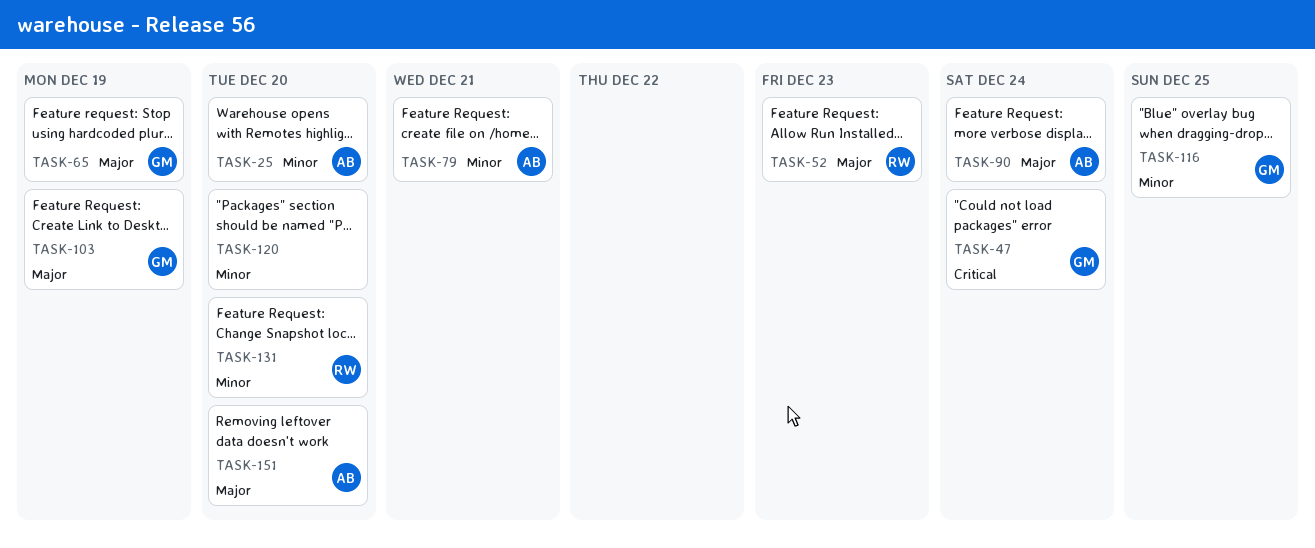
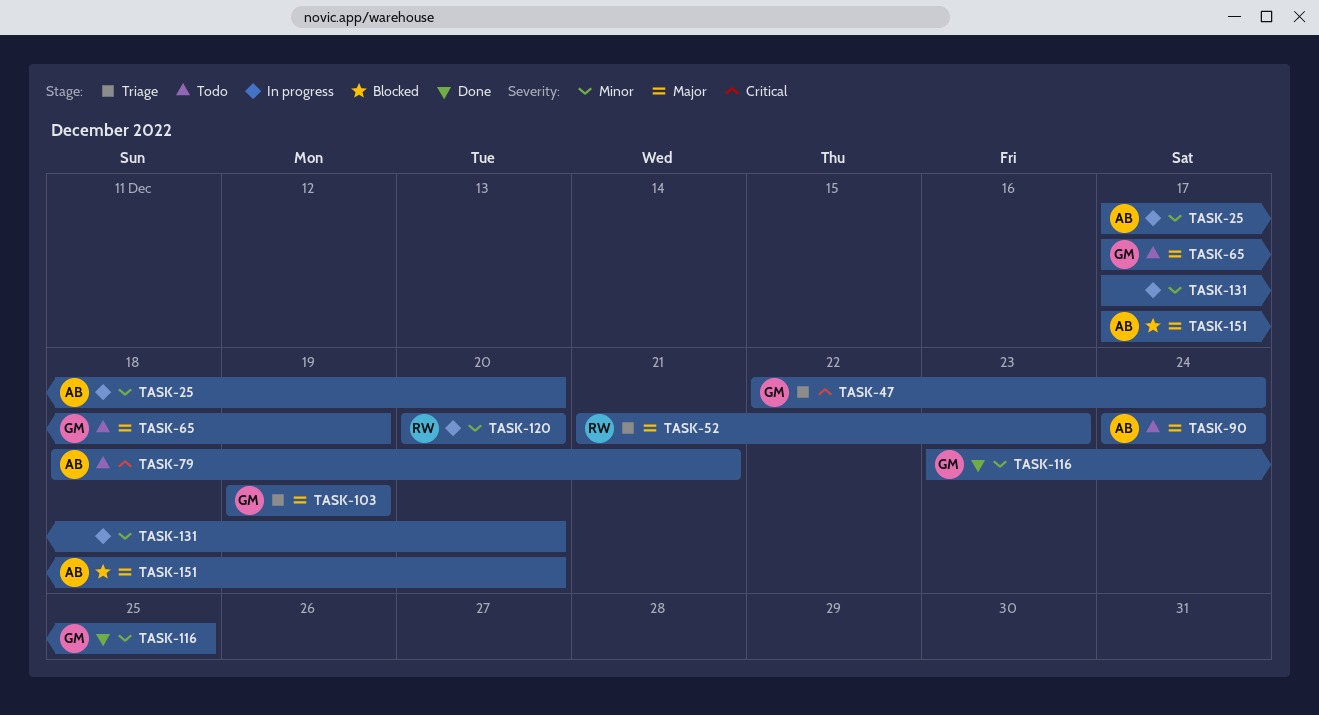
TASK-79, priority: Minor -> Critical
TASK-120, owner: none -> RW
TASK-131, owner: RW -> none

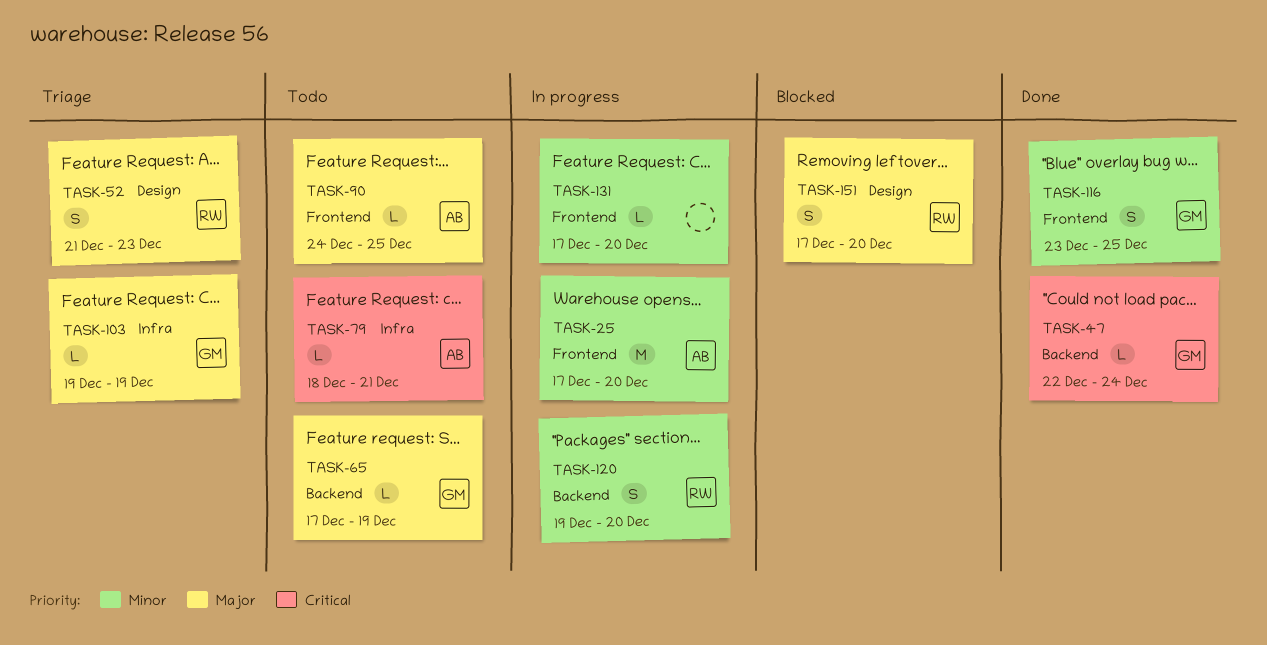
TASK-47, status: Triage -> Done
TASK-90, due: Dec 24 -> Dec 25
TASK-120, start: Dec 20 -> Dec 19
TASK-151, owner: AB -> RW

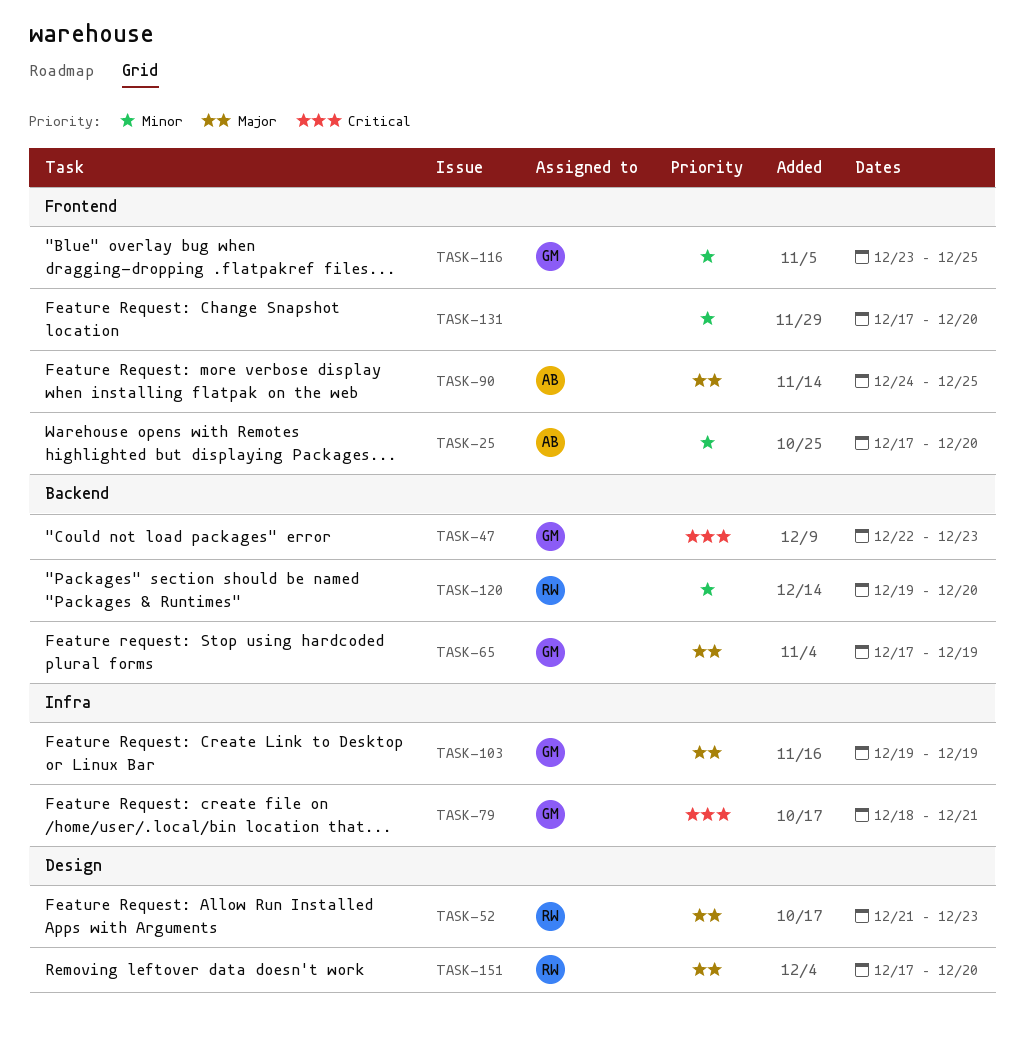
TASK-47, due: Dec 24 -> Dec 23
TASK-79, owner: AB -> GM

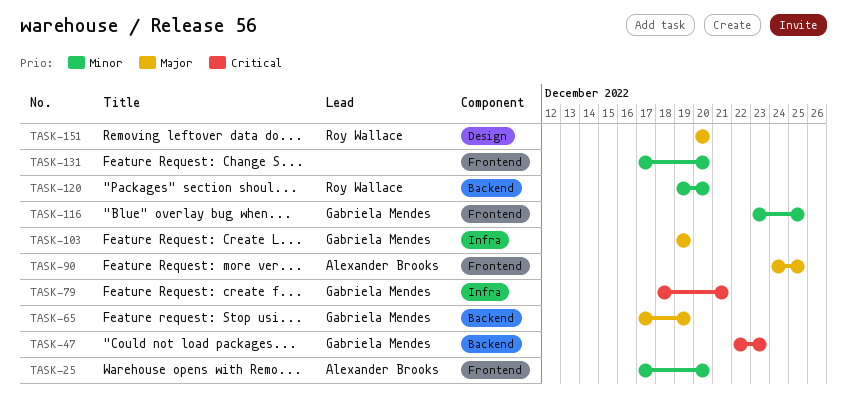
TASK-52: present -> none
TASK-151, start: Dec 17 -> Dec 20

